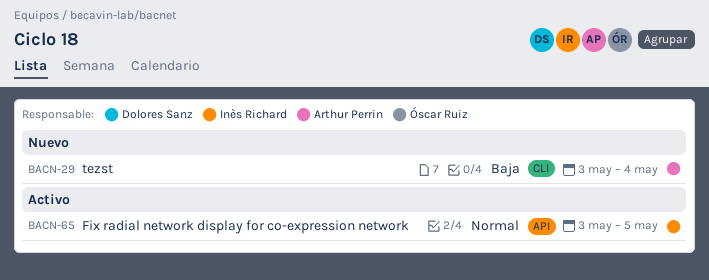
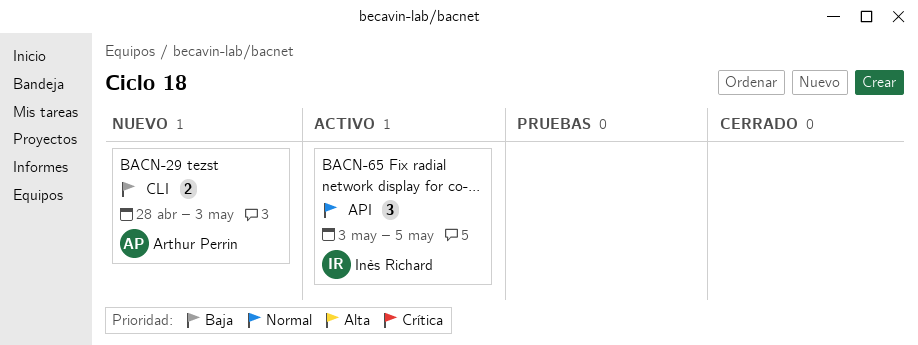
BACN-29, start: May 3 -> Apr 28
BACN-29, due: May 4 -> May 3

